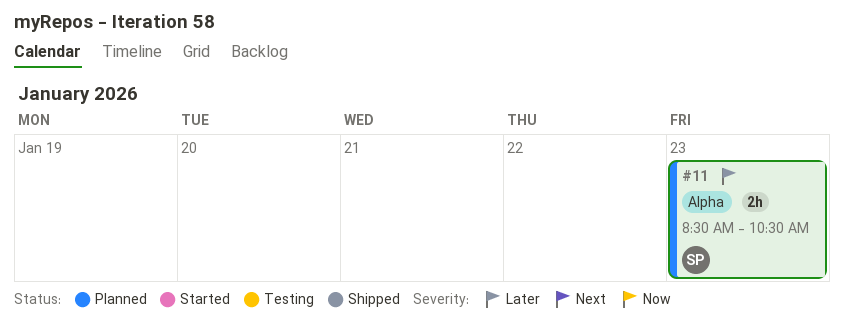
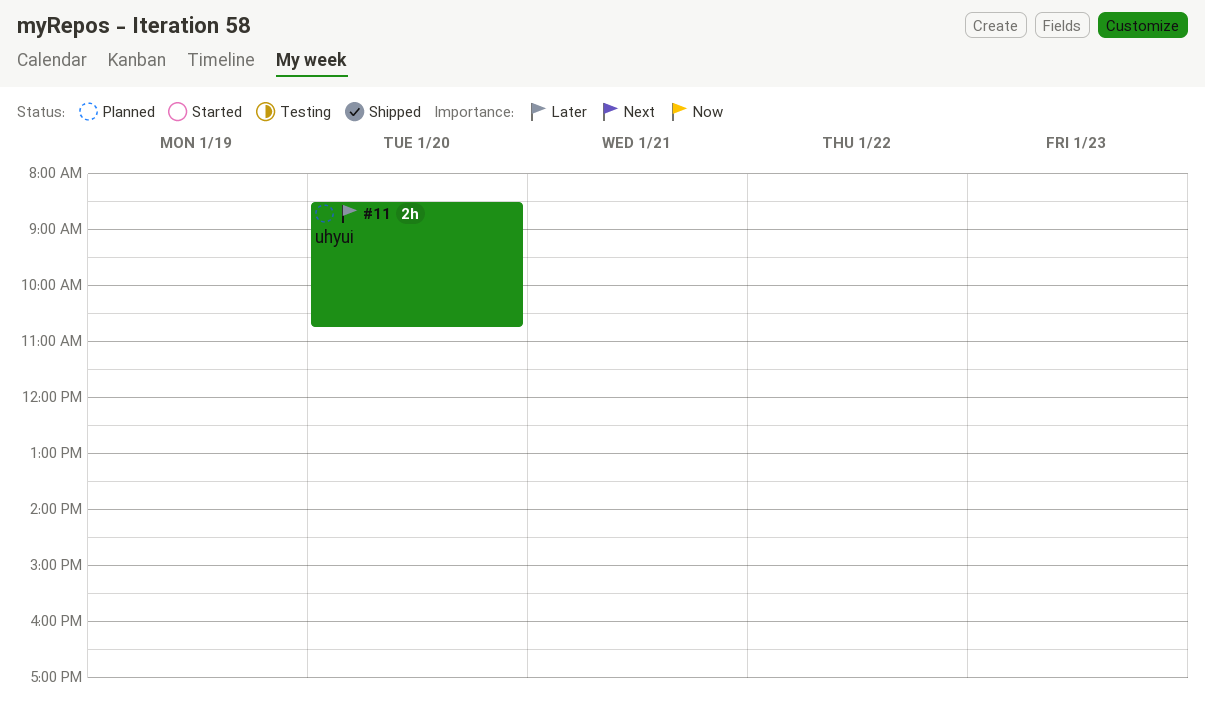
#11, day: Jan 23 -> Jan 20
#11, ends: 10:30 -> 10:45

